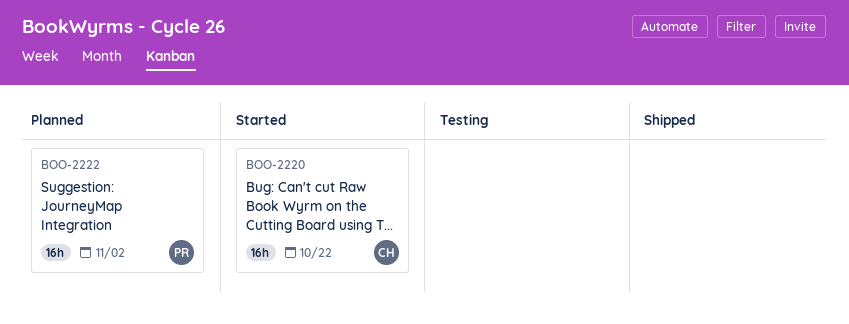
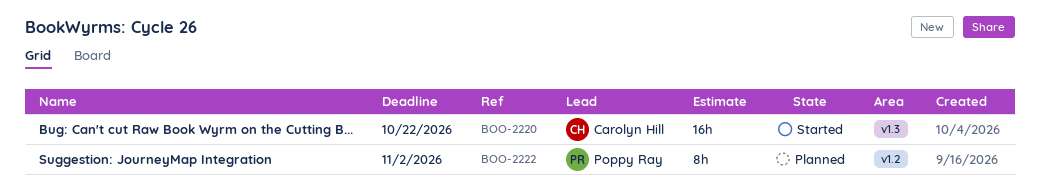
BOO-2222, estimate: 16h -> 8h

